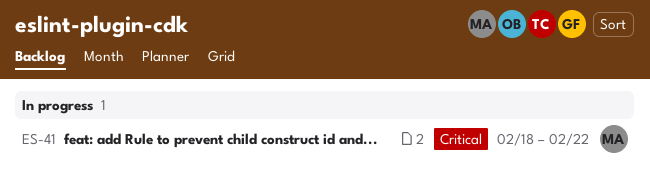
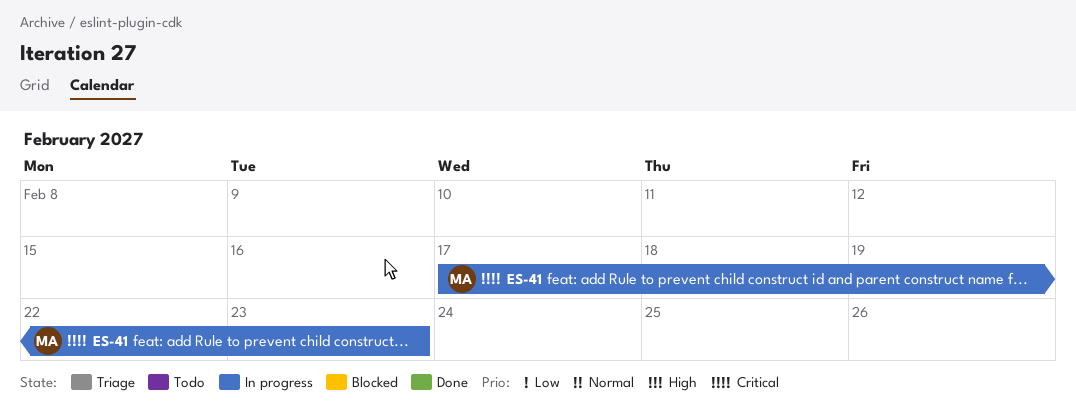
ES-41, start: Feb 18 -> Feb 17
ES-41, due: Feb 22 -> Feb 23

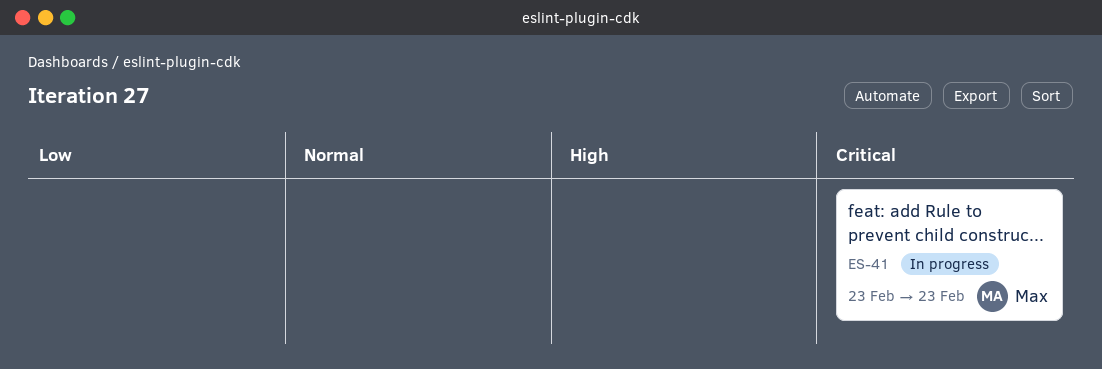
ES-41, start: Feb 17 -> Feb 23

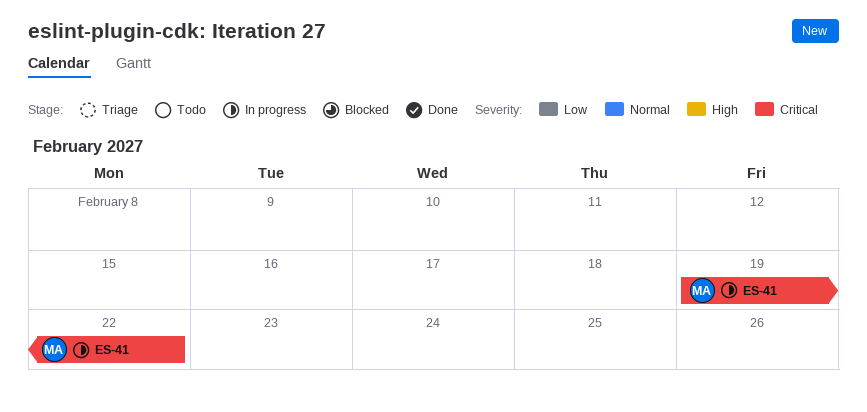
ES-41, start: Feb 23 -> Feb 19
ES-41, due: Feb 23 -> Feb 22

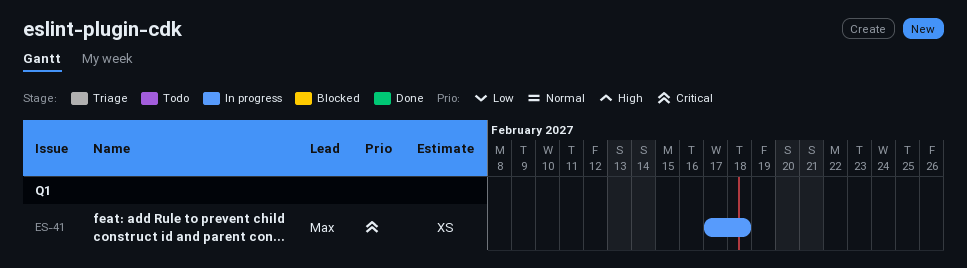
ES-41, start: Feb 19 -> Feb 17
ES-41, due: Feb 22 -> Feb 18

